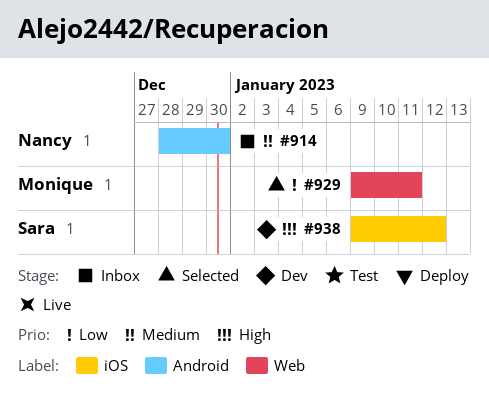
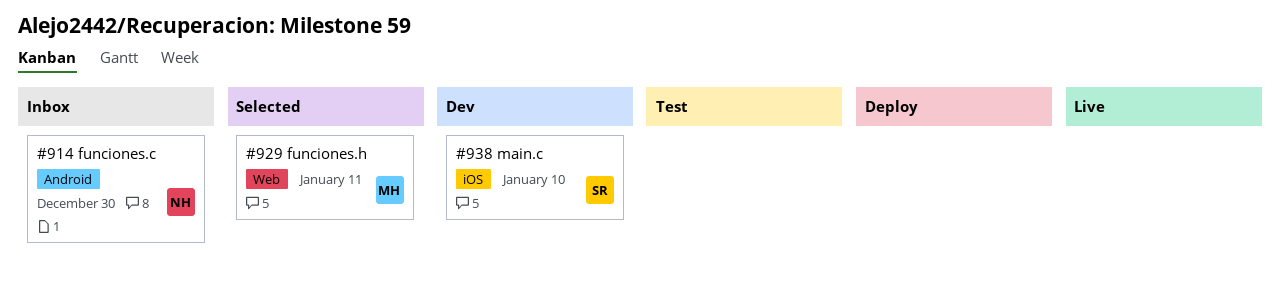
#938, due: Jan 12 -> Jan 10

